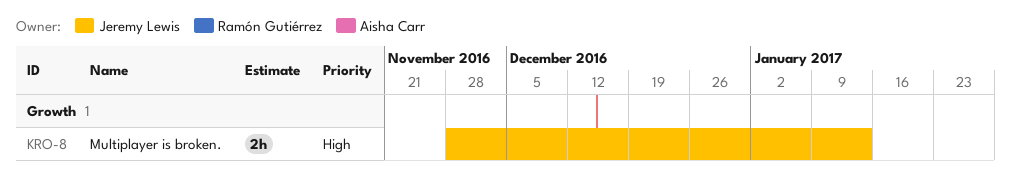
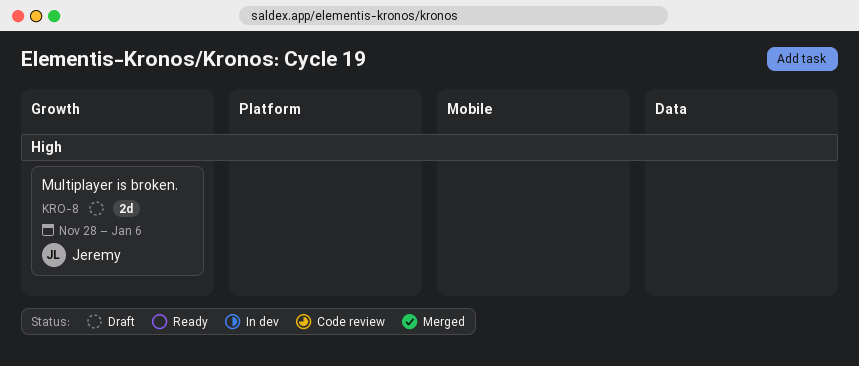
KRO-8, estimate: 2h -> 2d
KRO-8, due: Jan 13 -> Jan 6

